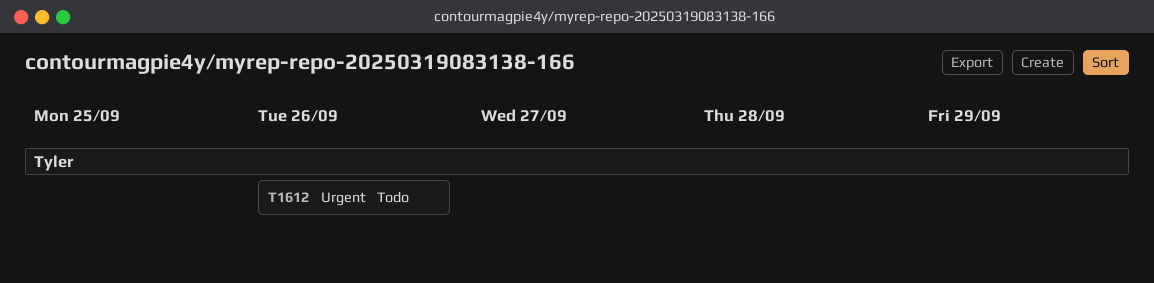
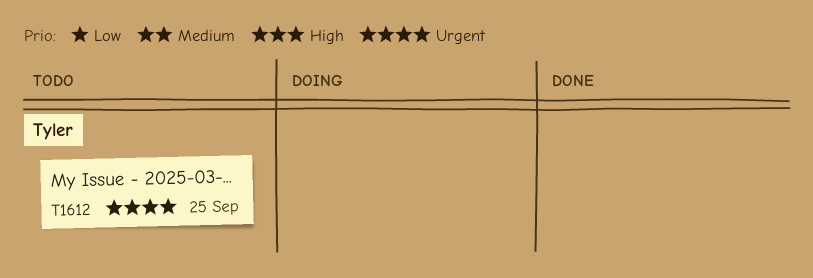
T1612, due: Sep 26 -> Sep 25

